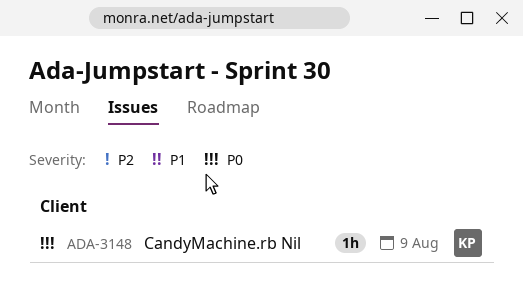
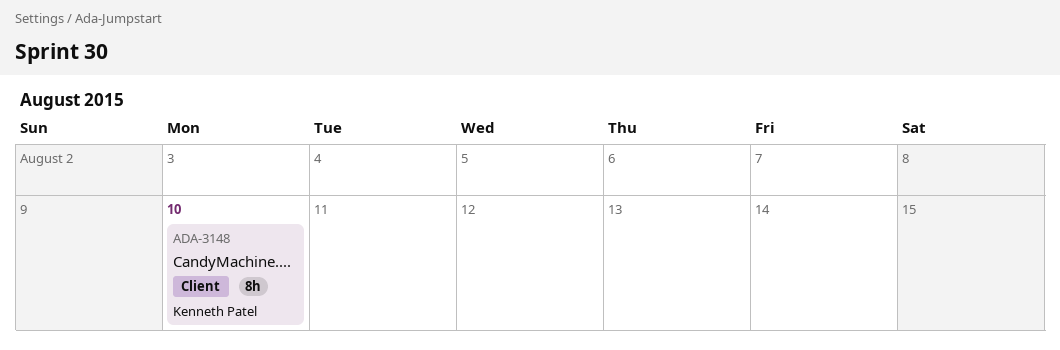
ADA-3148, estimate: 1h -> 8h
ADA-3148, due: Aug 9 -> Aug 10

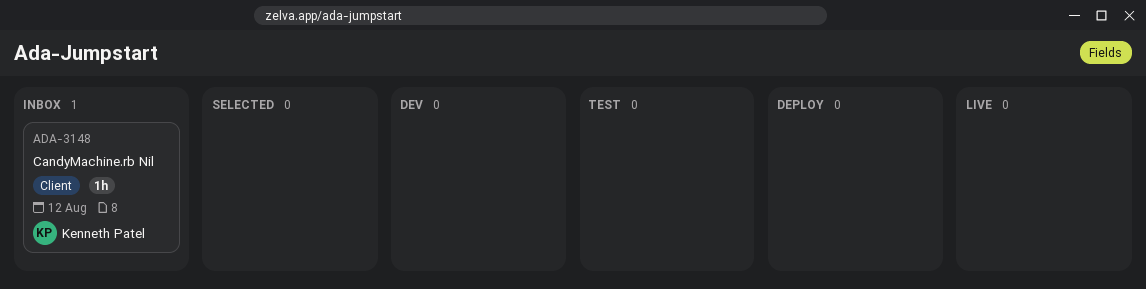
ADA-3148, estimate: 8h -> 1h
ADA-3148, due: Aug 10 -> Aug 12

